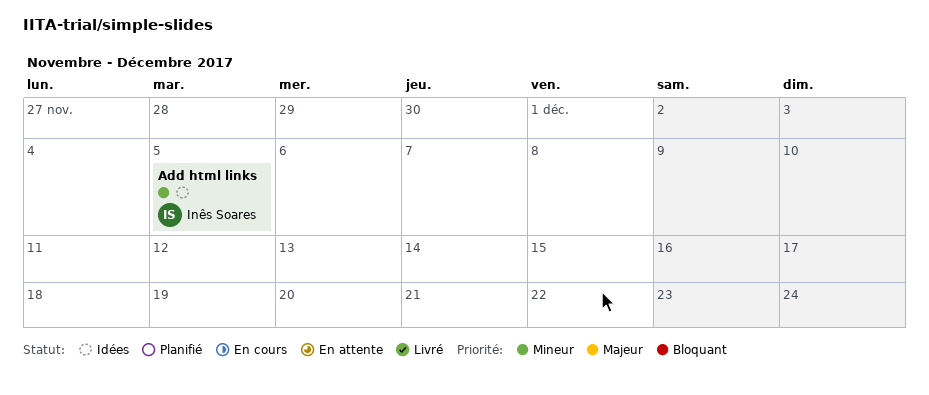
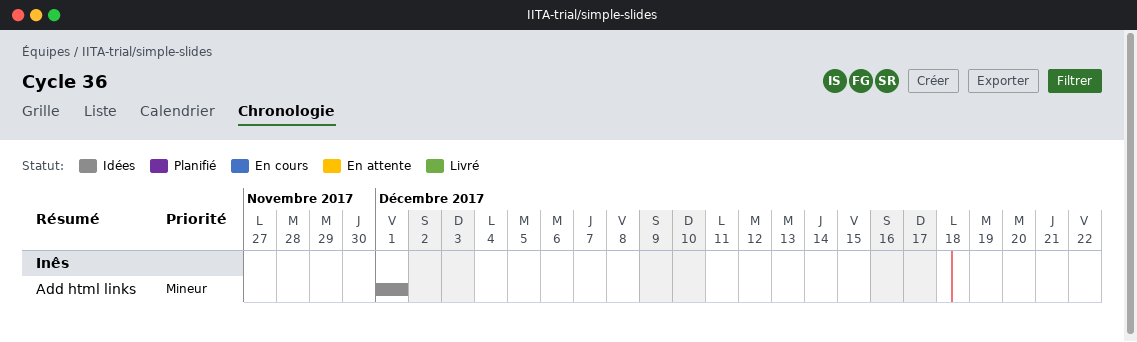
Add html links, due: Dec 5 -> Dec 1

